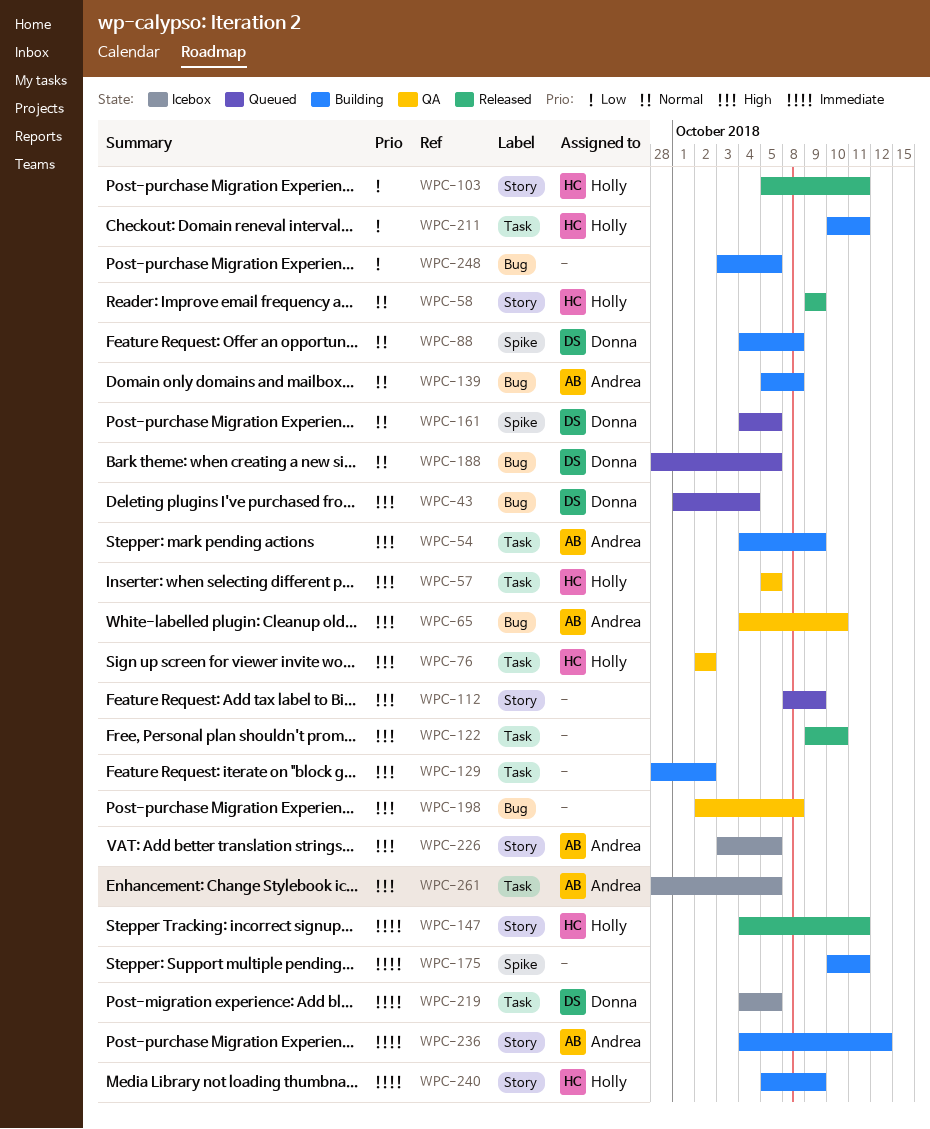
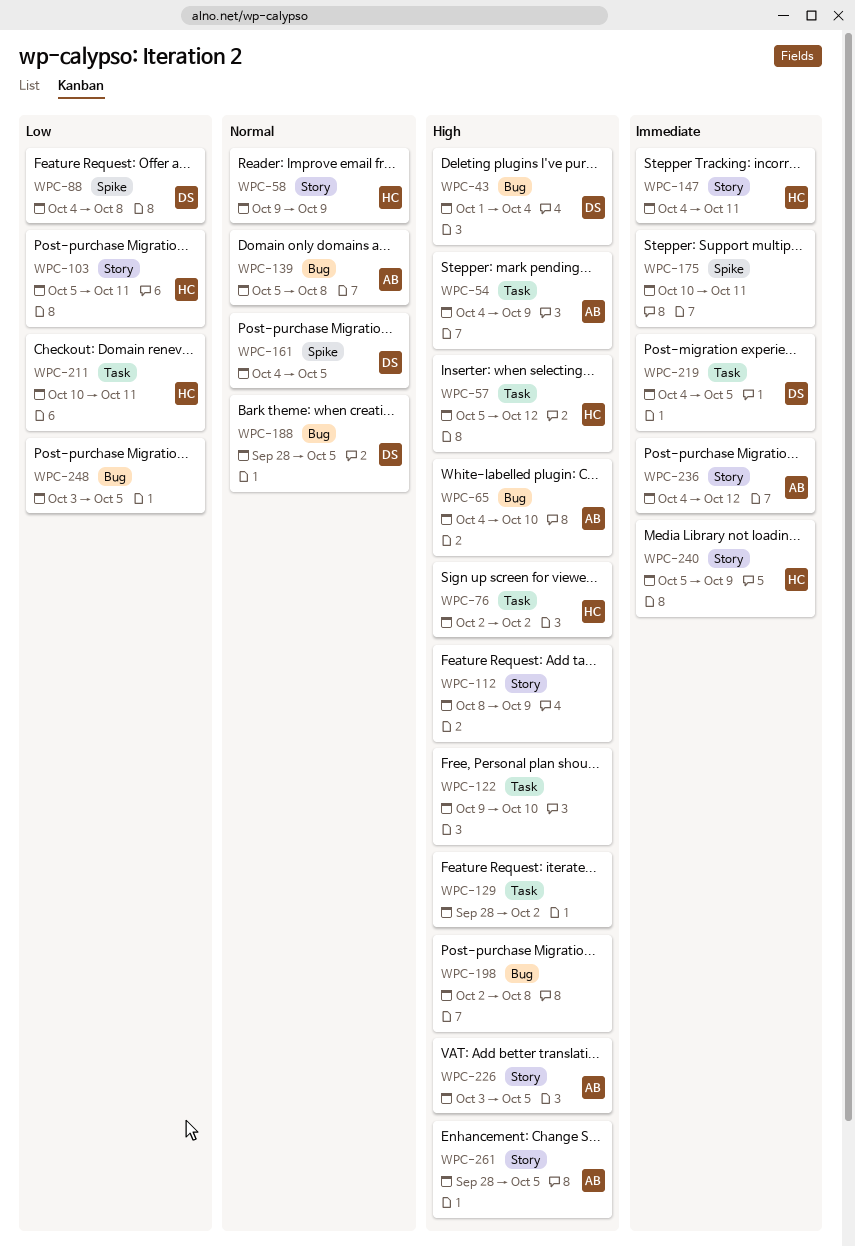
WPC-57, due: Oct 5 -> Oct 12
WPC-88, priority: Normal -> Low
WPC-261, label: Task -> Story

